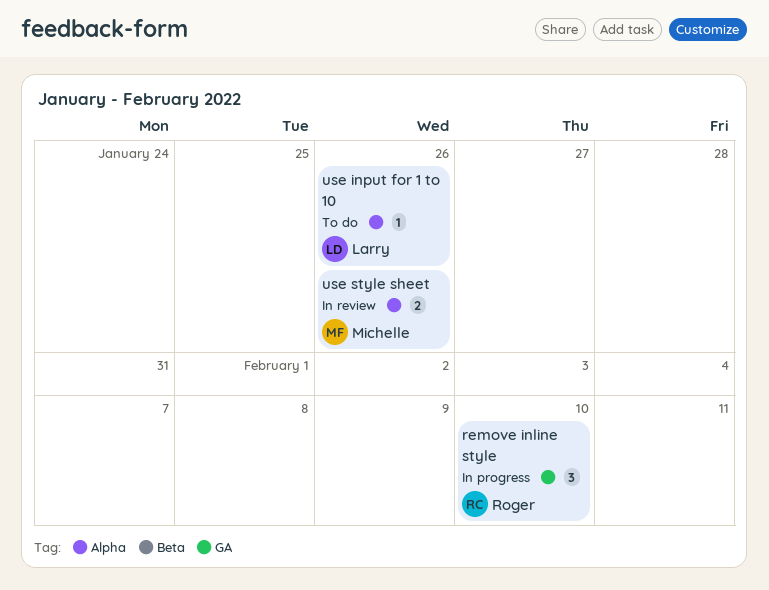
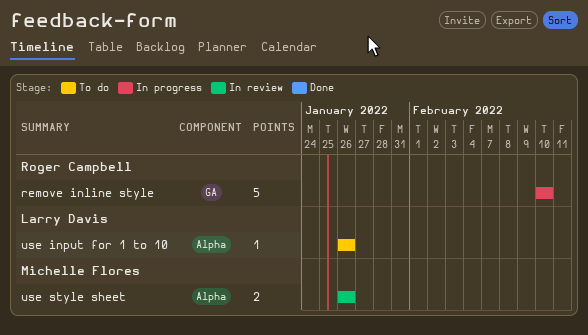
remove inline style, estimate: 3 -> 5

